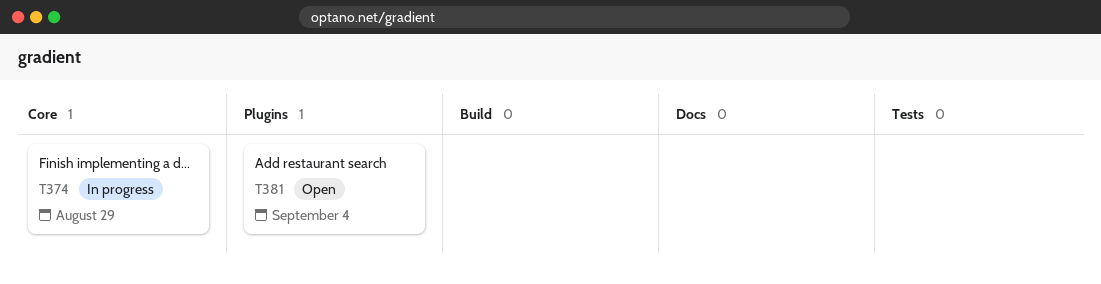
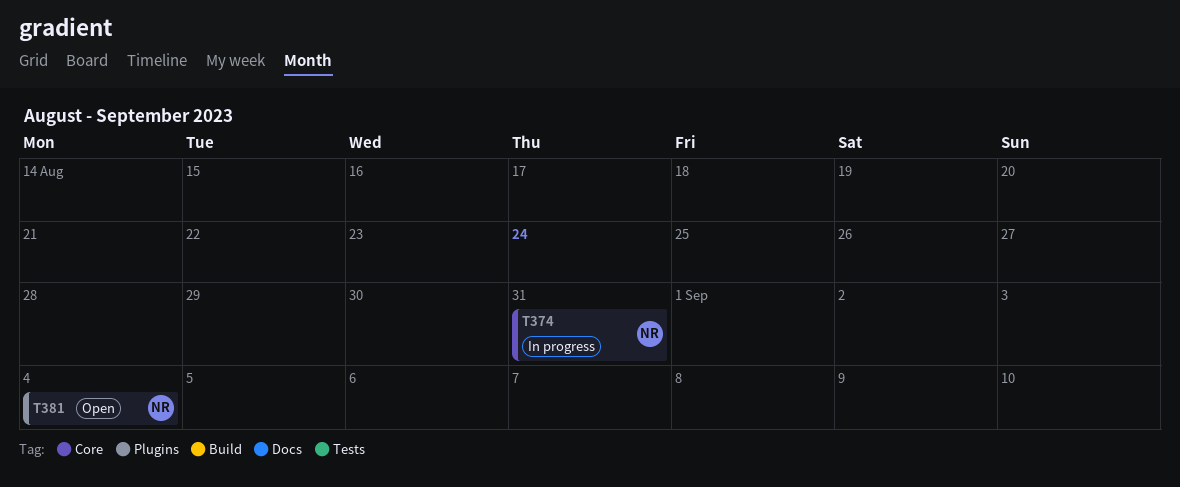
T374, due: Aug 29 -> Aug 31

